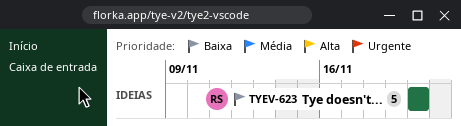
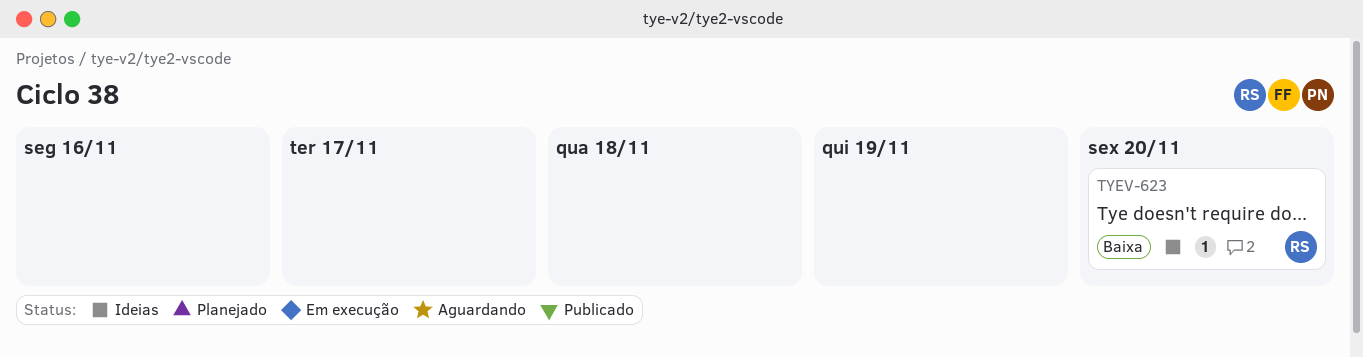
TYEV-623, estimate: 5 -> 1

